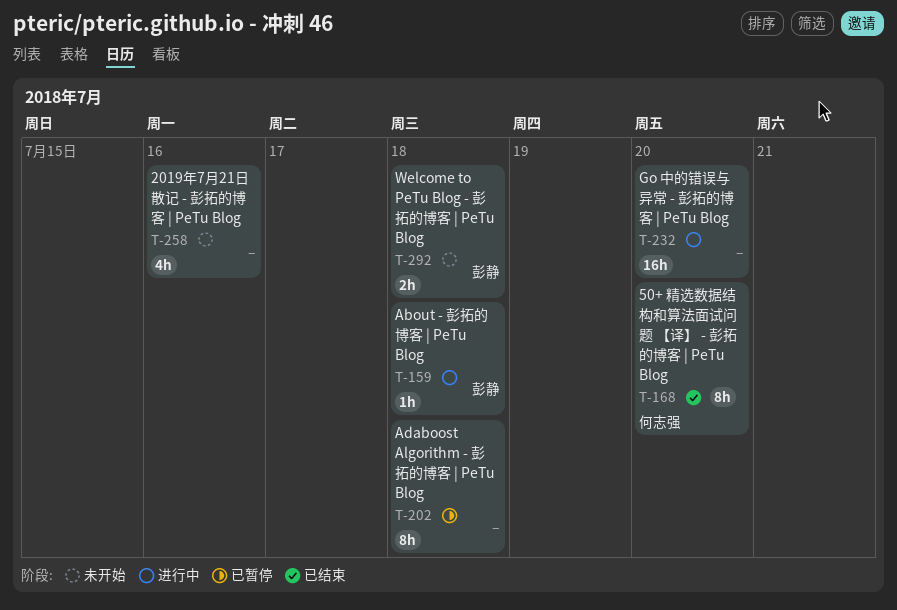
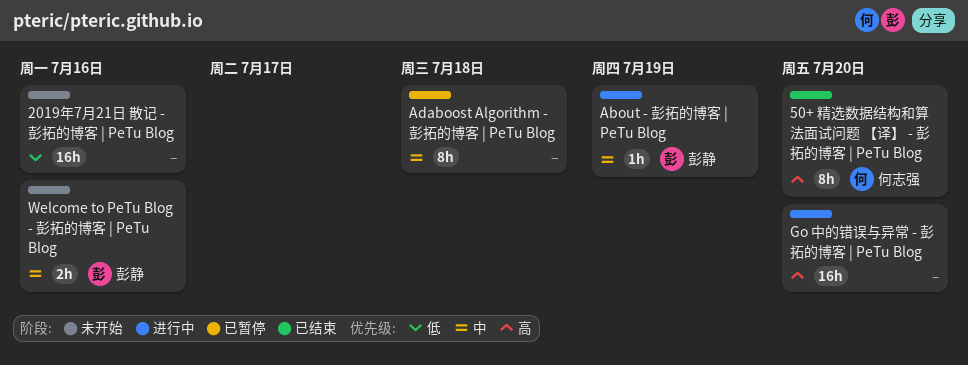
2019年7月21日 散记 - 彭拓的博客 | PeTu Blog, estimate: 4h -> 16h
About - 彭拓的博客 | PeTu Blog, due: Jul 18 -> Jul 19
Welcome to PeTu Blog - 彭拓的博客 | PeTu Blog, due: Jul 18 -> Jul 16

